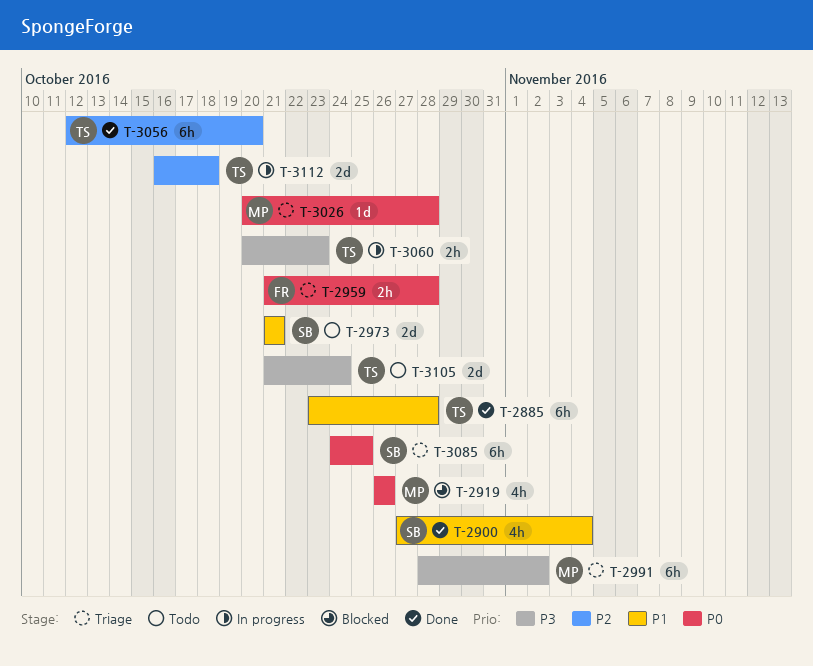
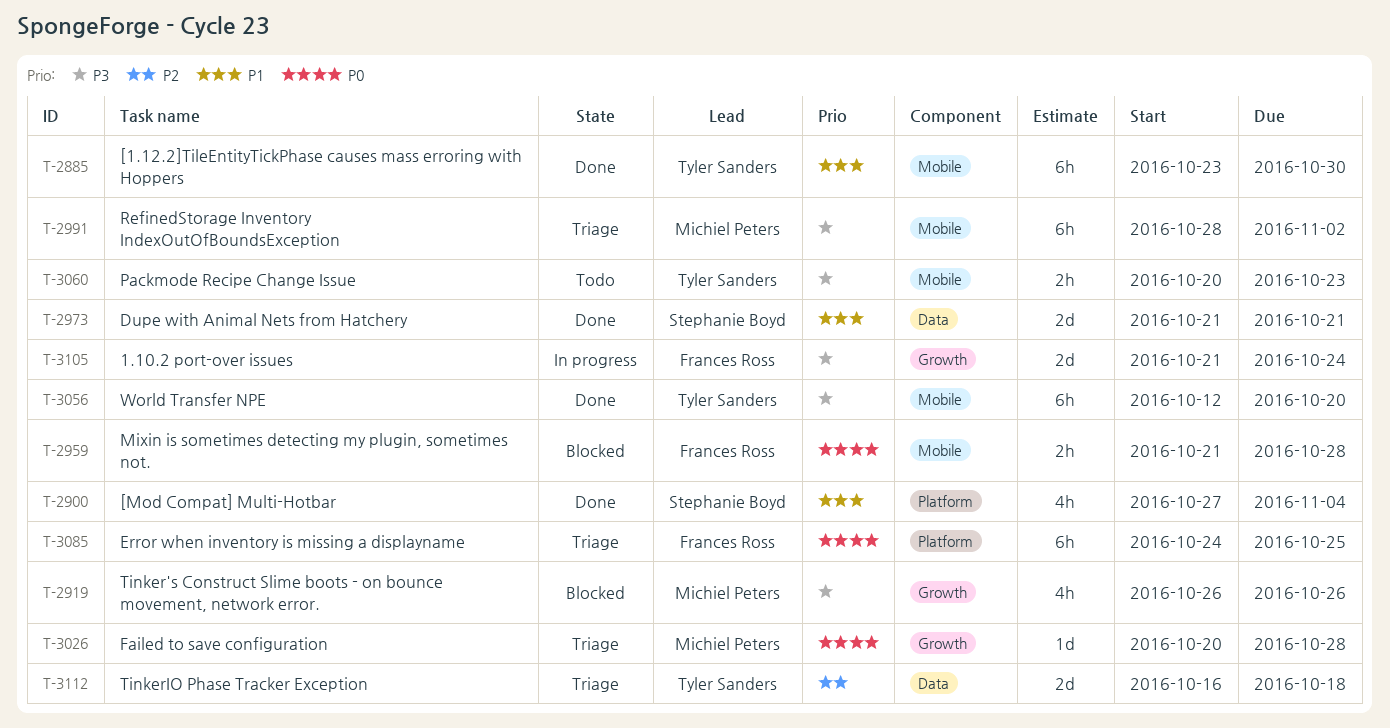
T-2885, due: Oct 28 -> Oct 30
T-2919, priority: P0 -> P3
T-2959, status: Triage -> Blocked
T-2973, status: Todo -> Done
T-3056, priority: P2 -> P3
T-3060, status: In progress -> Todo
T-3085, owner: Stephanie Boyd -> Frances Ross
T-3105, status: Todo -> In progress
T-3105, owner: Tyler Sanders -> Frances Ross
T-3112, status: In progress -> Triage

